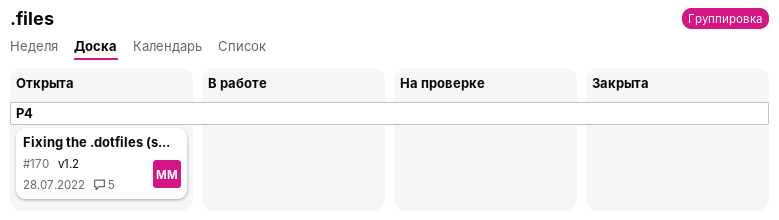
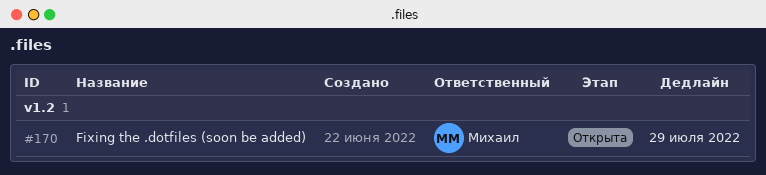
#170, due: Jul 28 -> Jul 29

